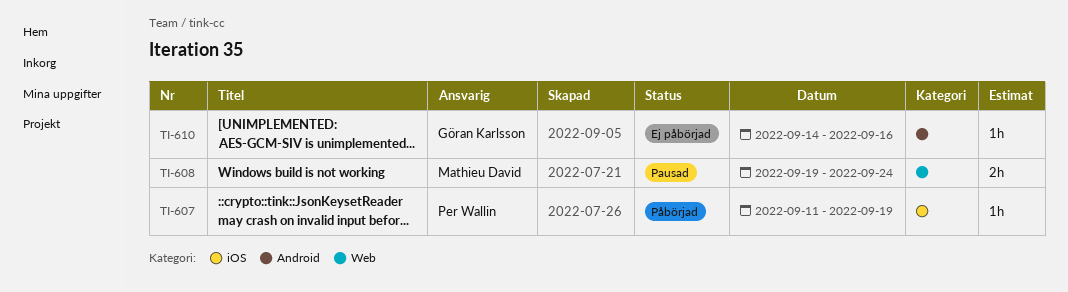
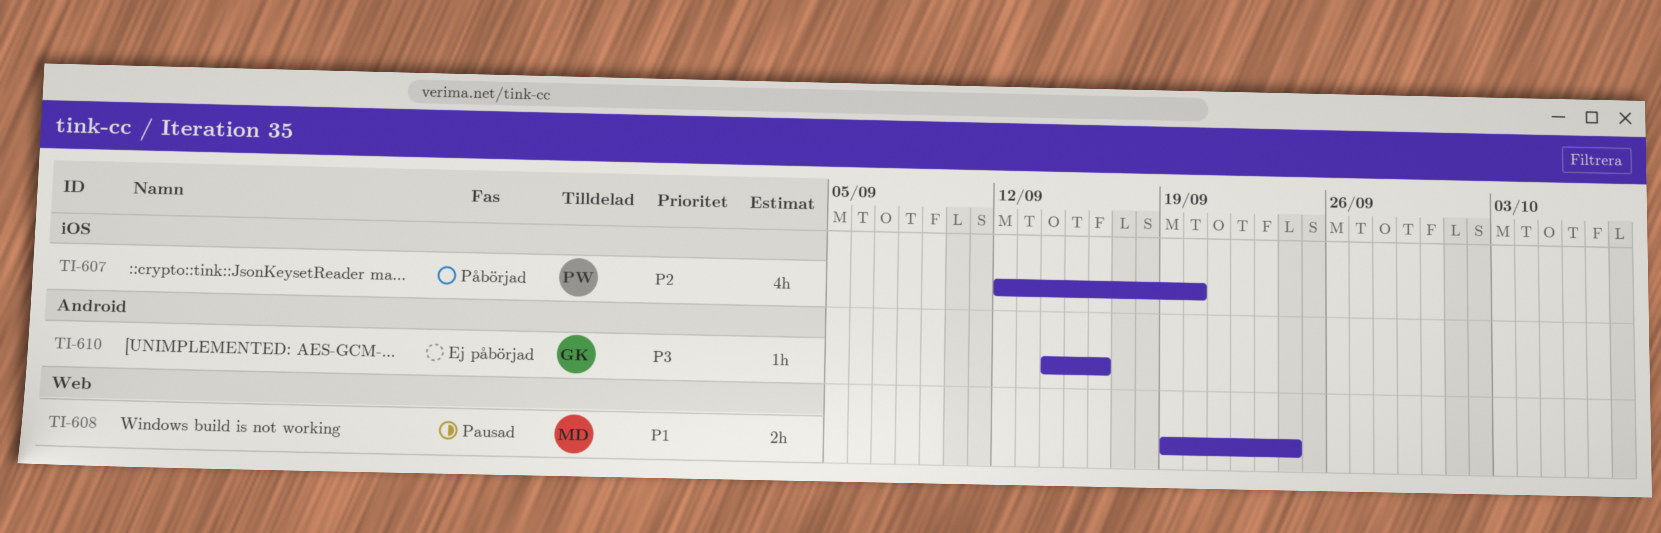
TI-607, estimate: 1h -> 4h
TI-607, start: Sep 11 -> Sep 12
TI-607, due: Sep 19 -> Sep 20

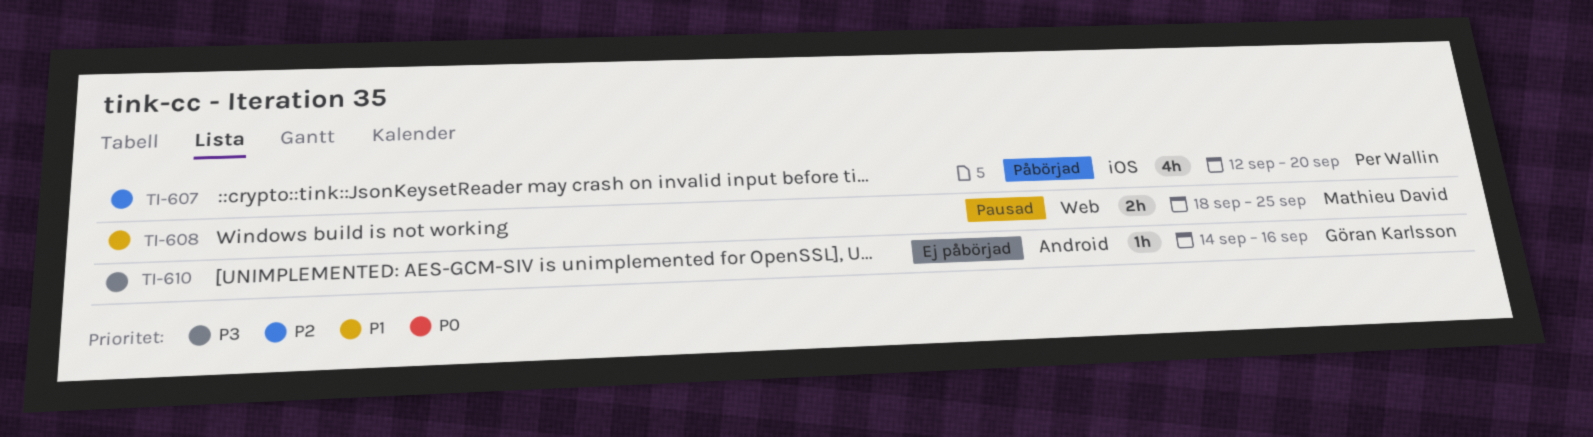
TI-608, start: Sep 19 -> Sep 18
TI-608, due: Sep 24 -> Sep 25

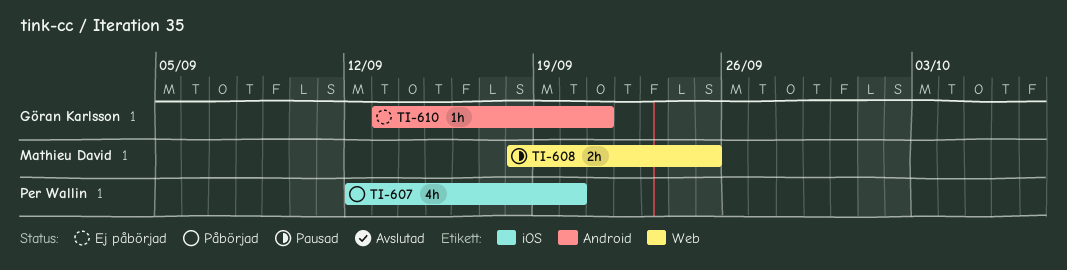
TI-610, start: Sep 14 -> Sep 13
TI-610, due: Sep 16 -> Sep 21

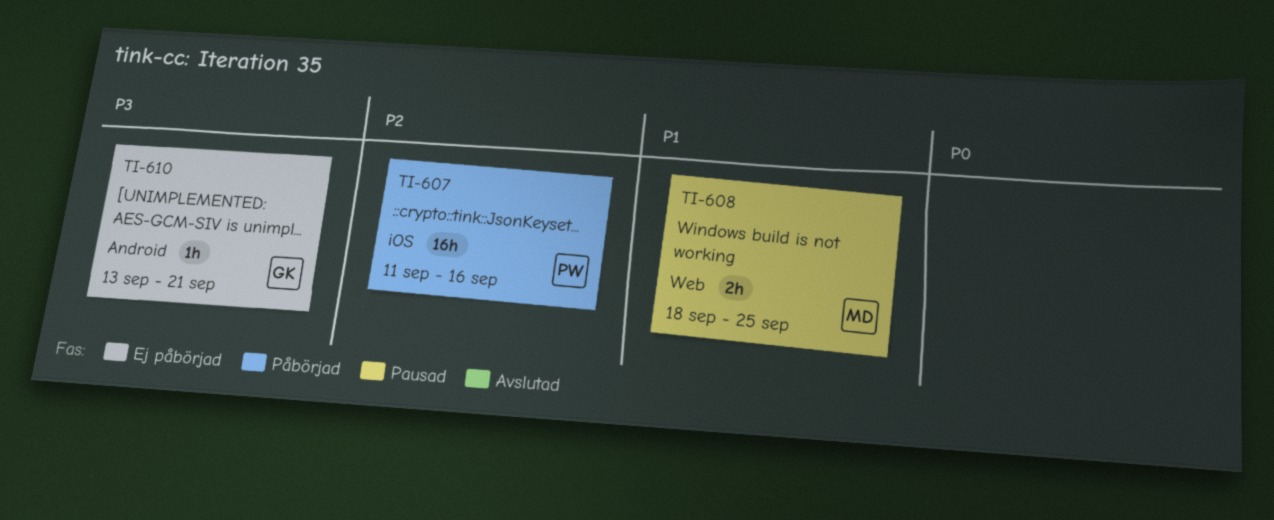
TI-607, estimate: 4h -> 16h
TI-607, start: Sep 12 -> Sep 11
TI-607, due: Sep 20 -> Sep 16

